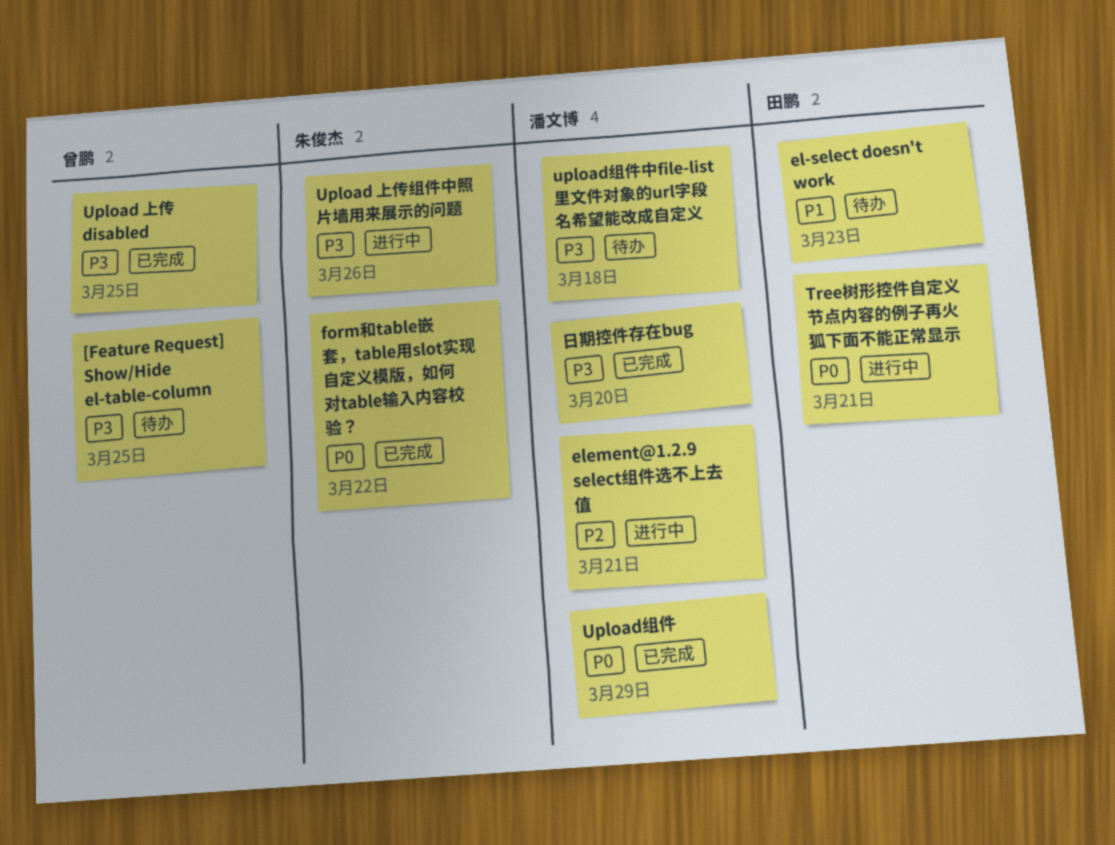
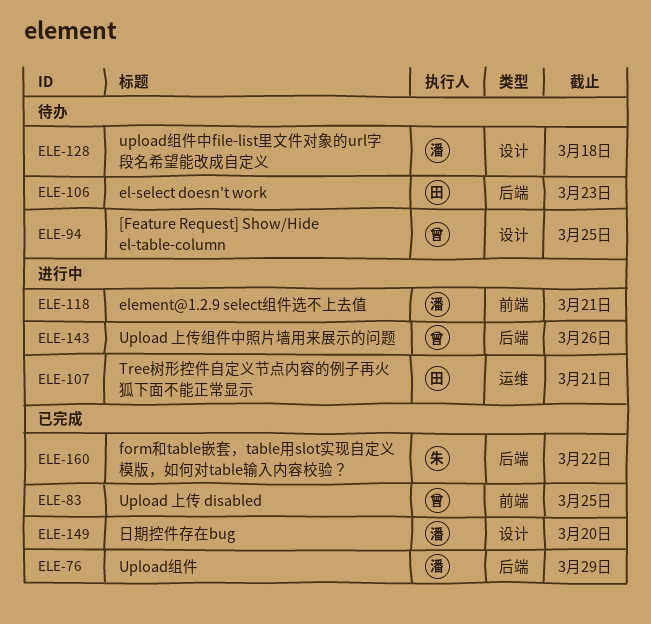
Upload 上传组件中照片墙用来展示的问题, owner: 朱俊杰 -> 曾鹏

